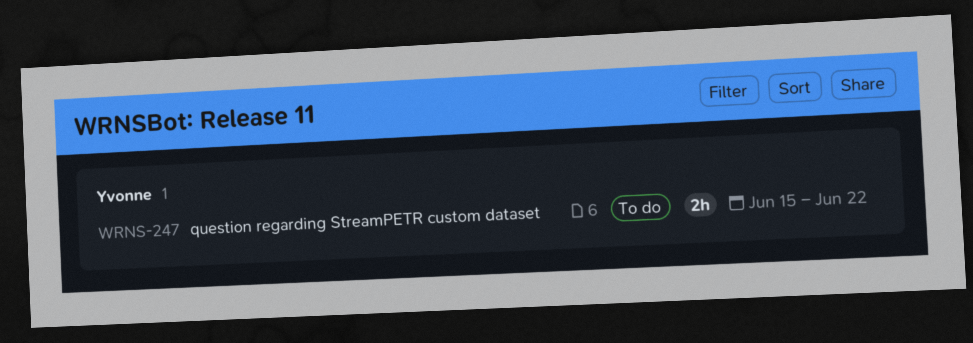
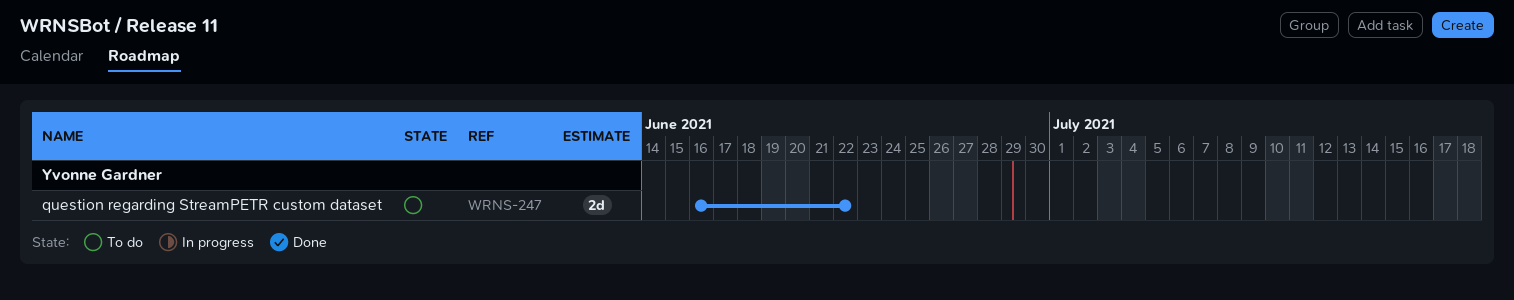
WRNS-247, estimate: 2h -> 2d
WRNS-247, start: Jun 15 -> Jun 16

